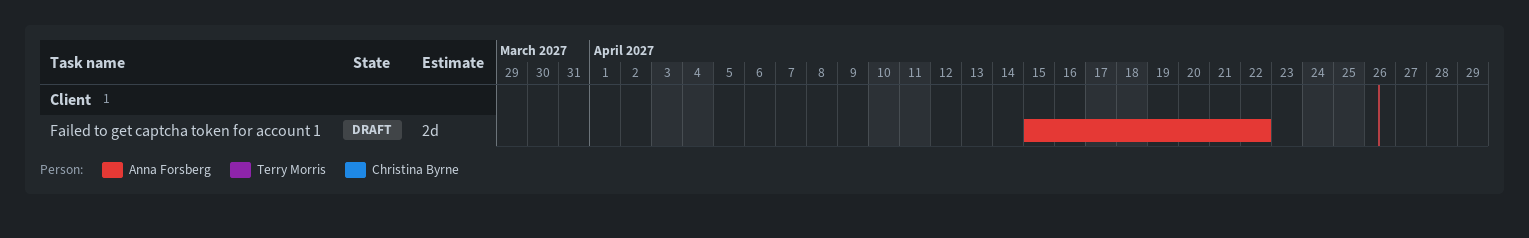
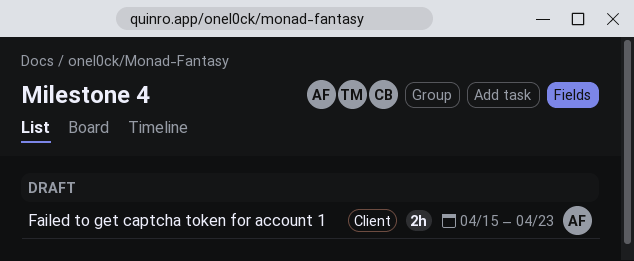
Failed to get captcha token for account 1, estimate: 2d -> 2h
Failed to get captcha token for account 1, due: Apr 22 -> Apr 23

